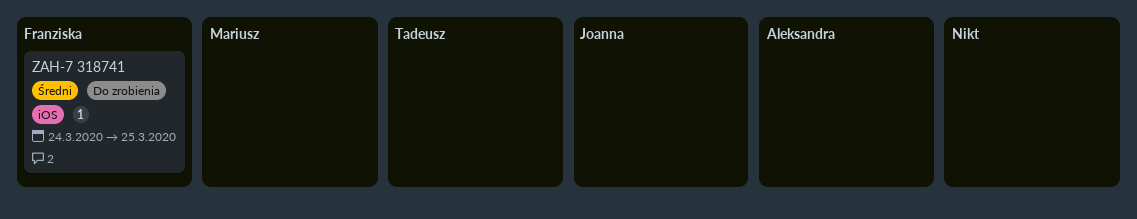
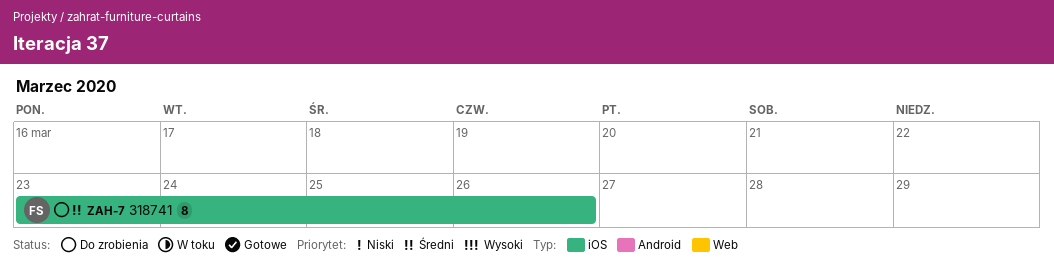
ZAH-7, estimate: 1 -> 8
ZAH-7, start: Mar 24 -> Mar 23
ZAH-7, due: Mar 25 -> Mar 26

